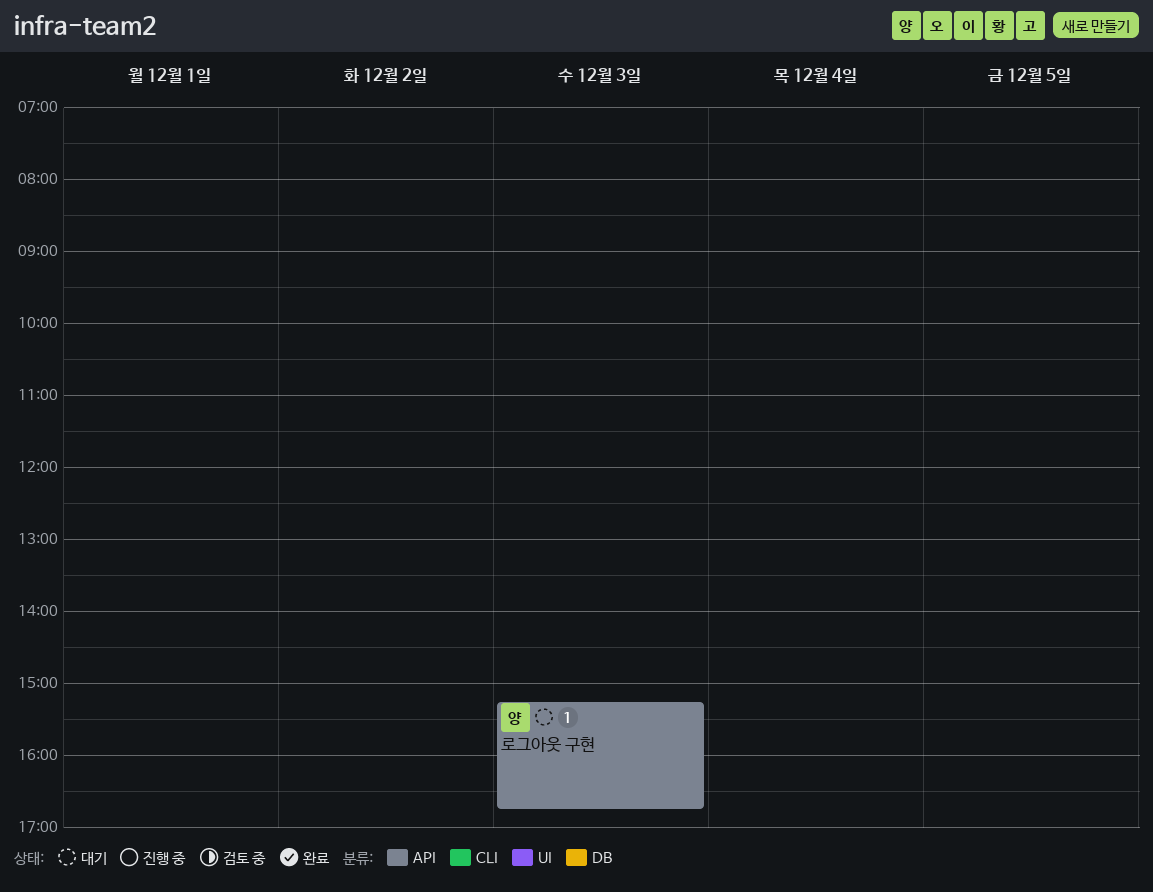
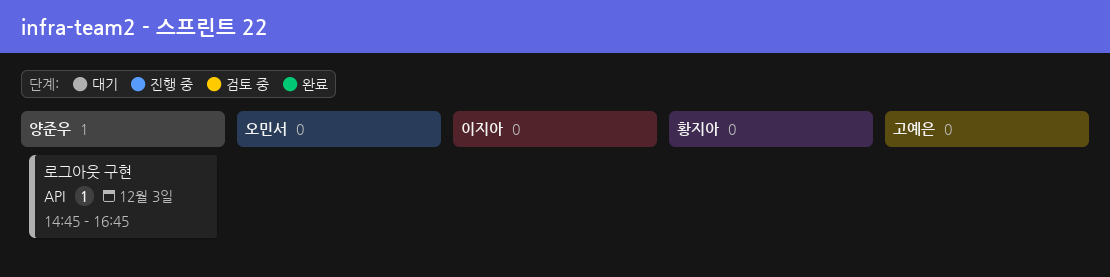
로그아웃 구현, begins: 15:15 -> 14:45

